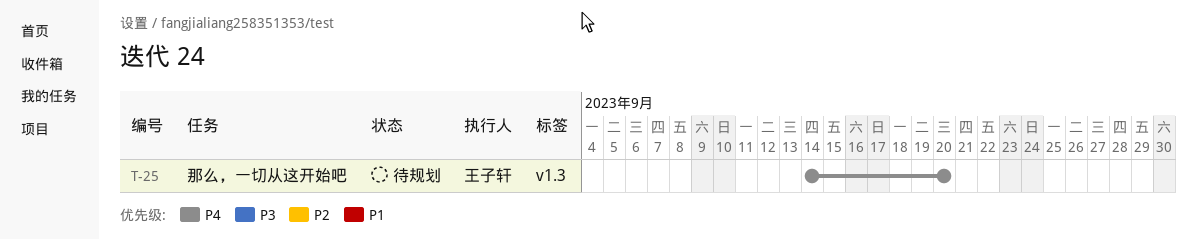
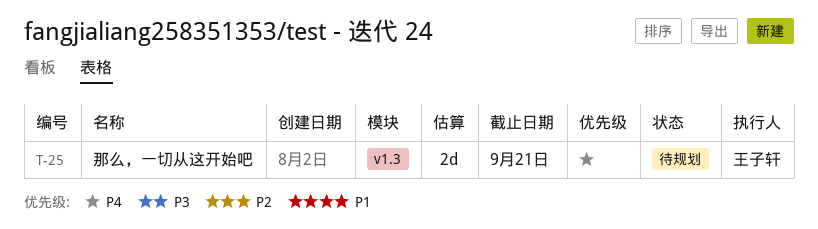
T-25, due: Sep 20 -> Sep 21

